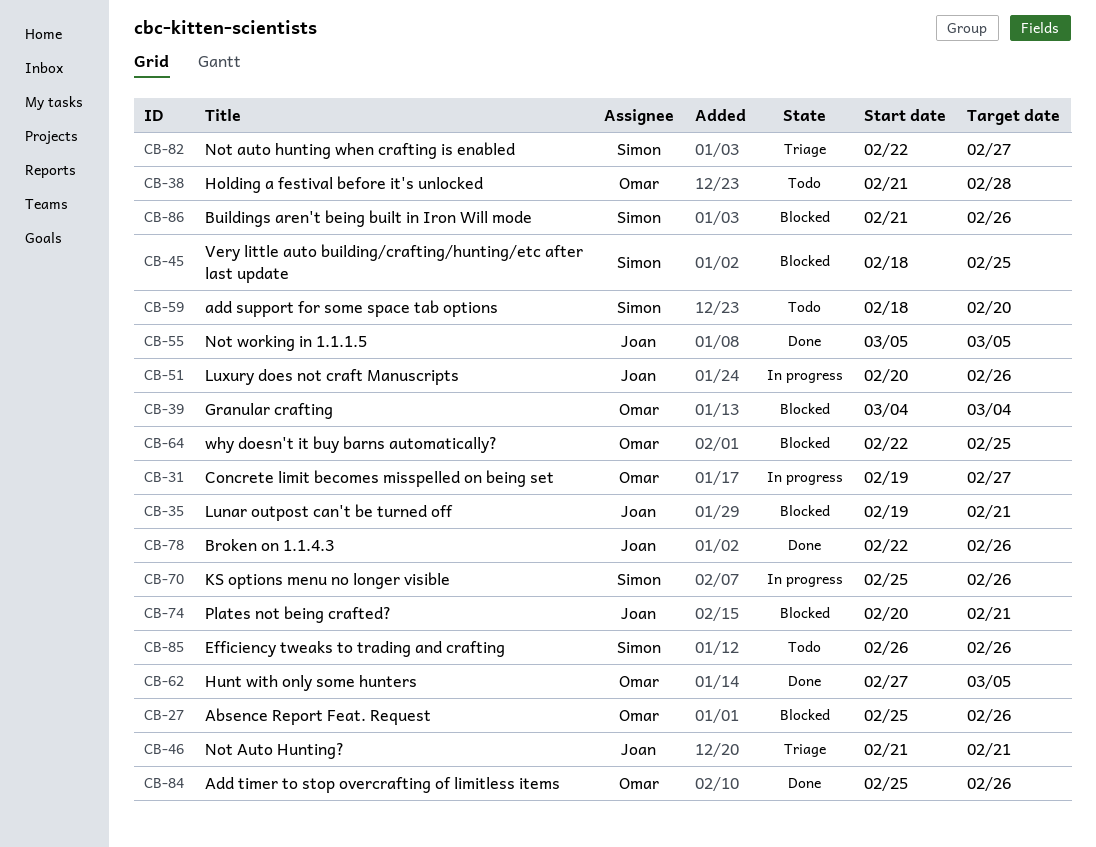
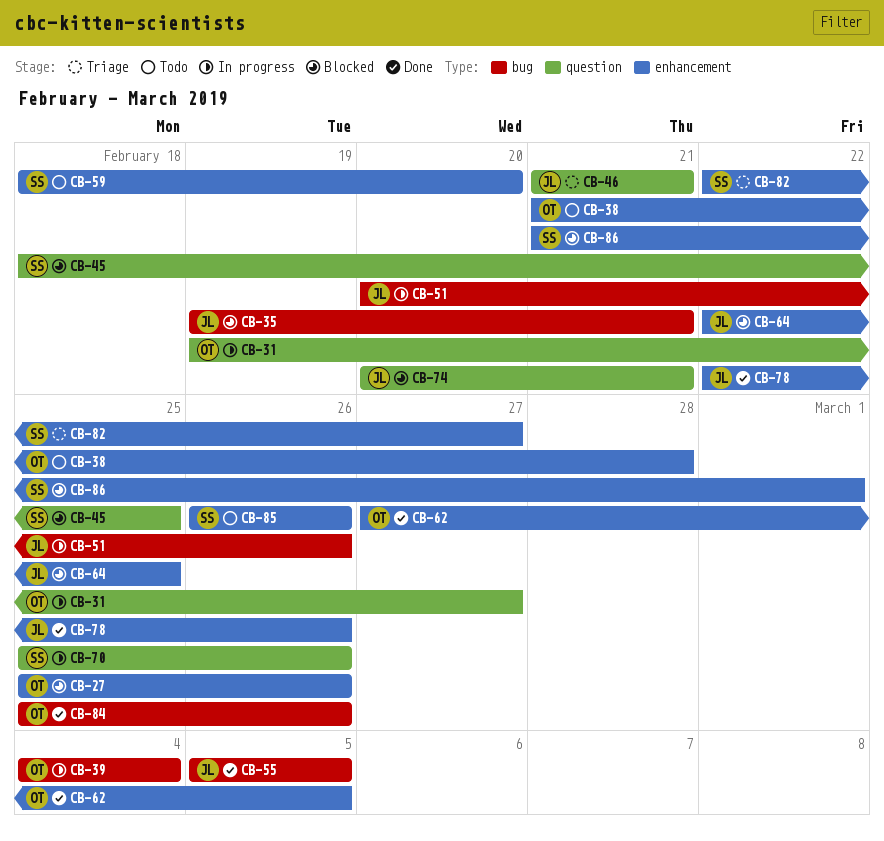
CB-39, status: Blocked -> In progress
CB-64, owner: Omar -> Joan
CB-86, due: Feb 26 -> Mar 1

